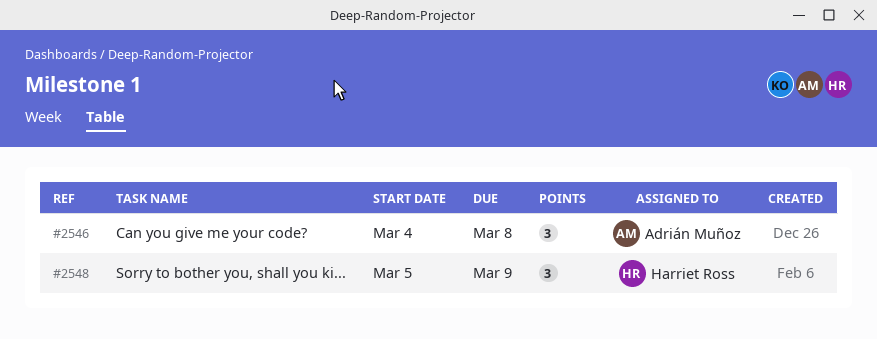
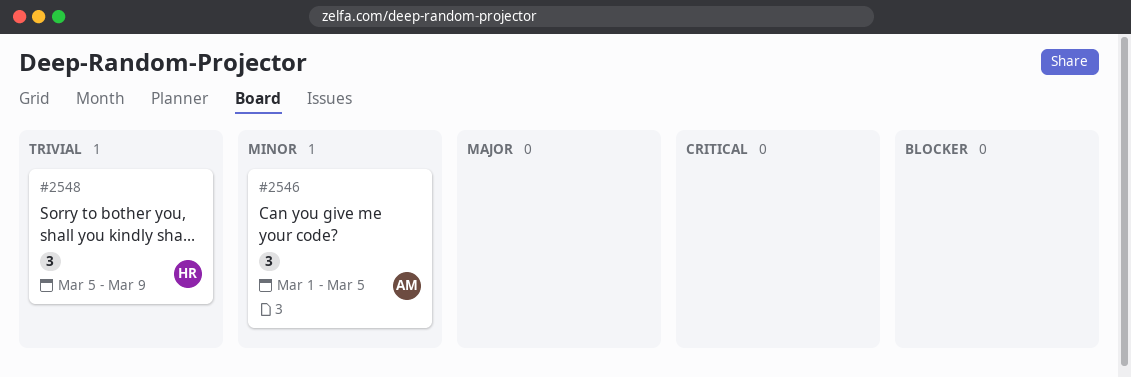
#2546, start: Mar 4 -> Mar 1
#2546, due: Mar 8 -> Mar 5

